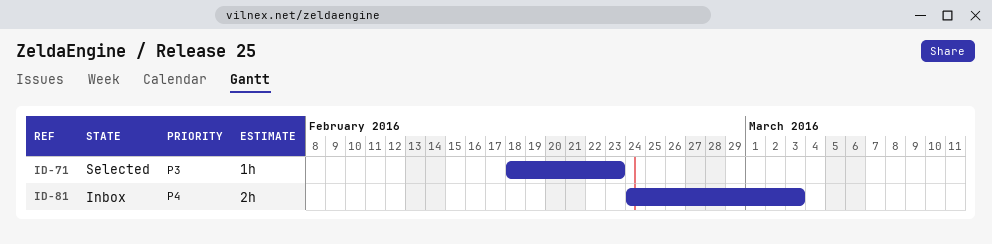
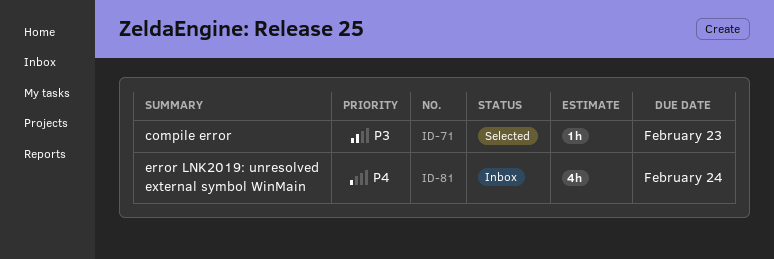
ID-81, estimate: 2h -> 4h
ID-81, due: Mar 3 -> Feb 24

